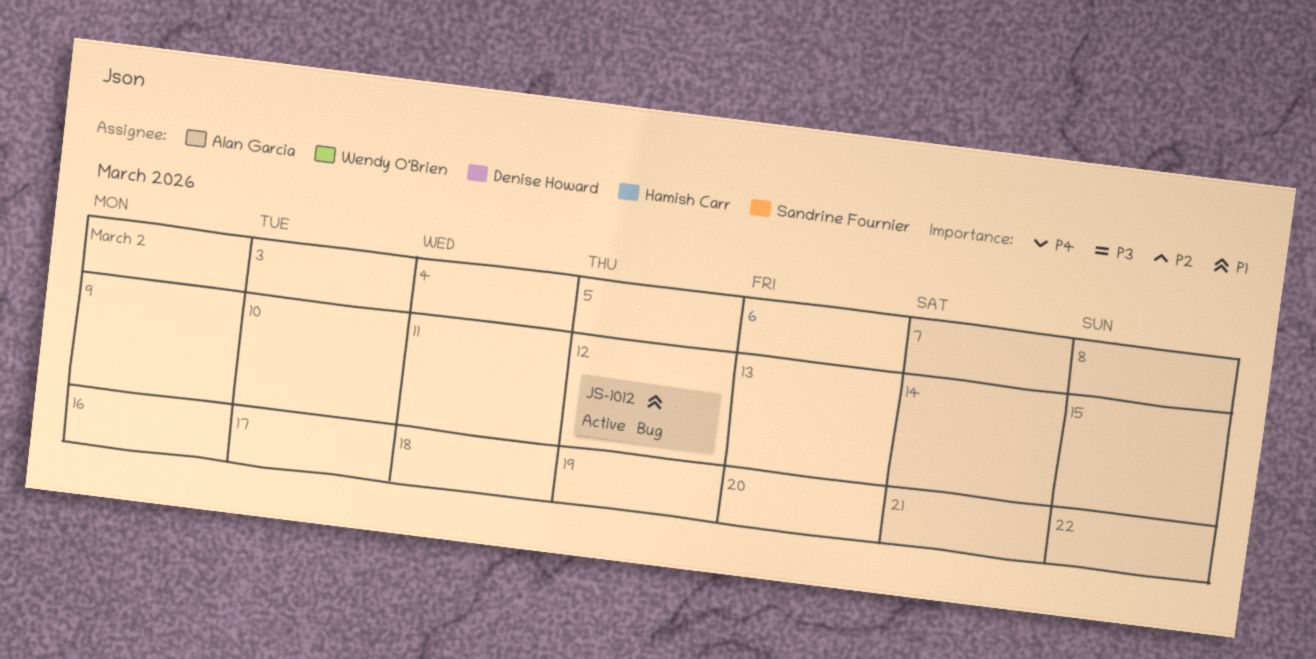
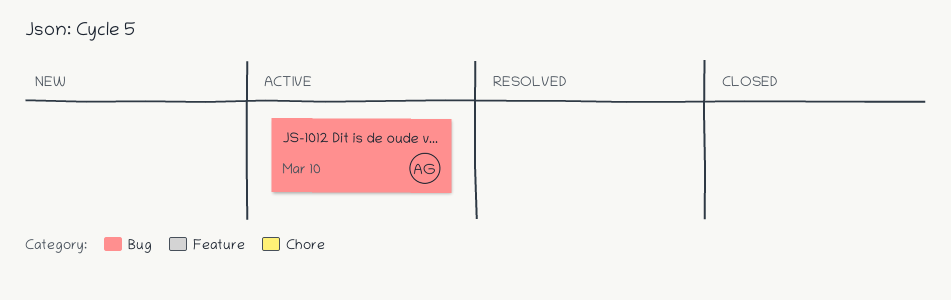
JS-1012, due: Mar 12 -> Mar 10

